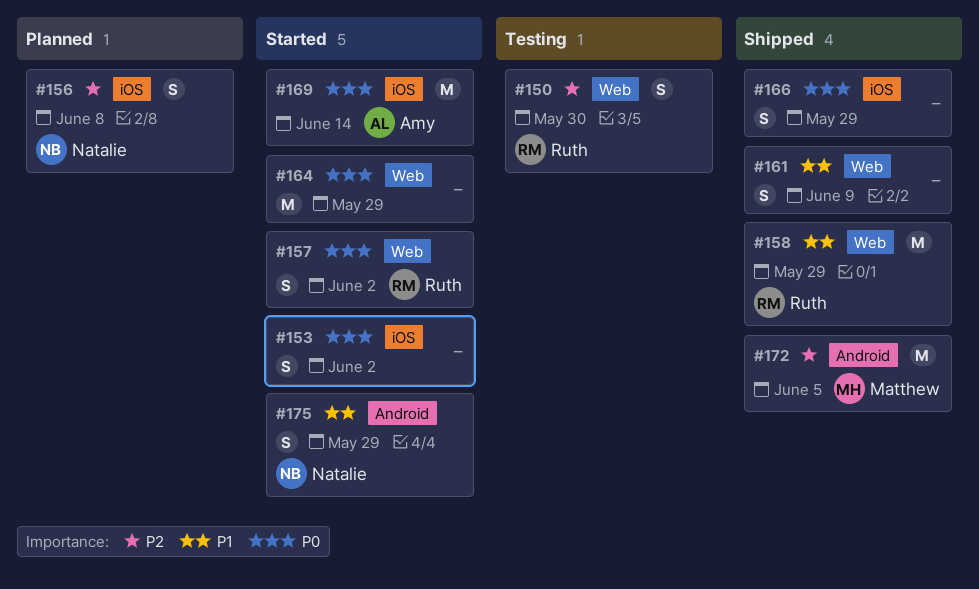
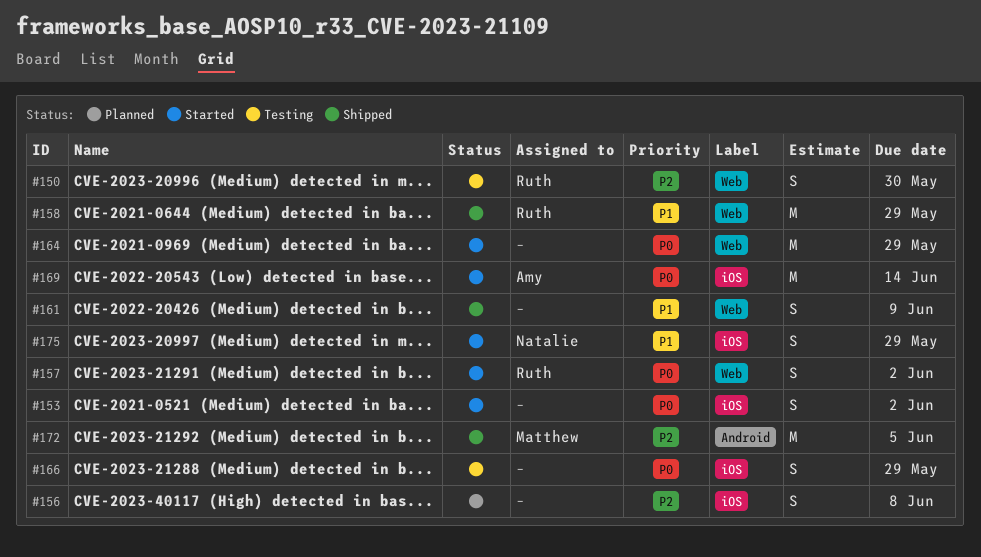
#156, owner: Natalie -> none
#166, status: Shipped -> Testing
#175, label: Android -> iOS

